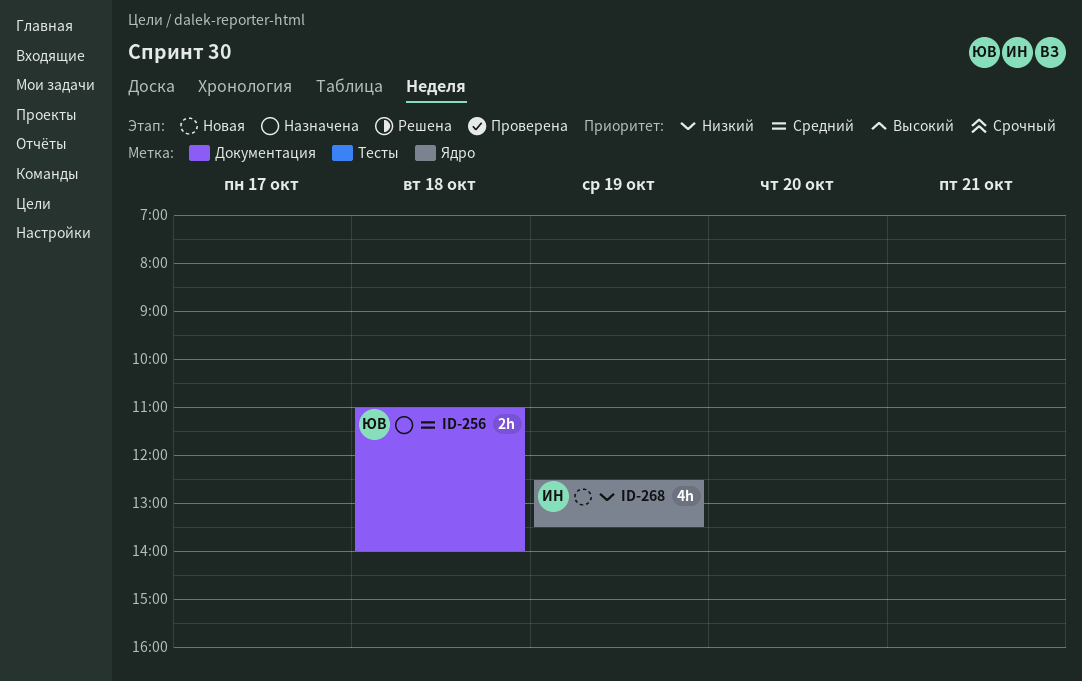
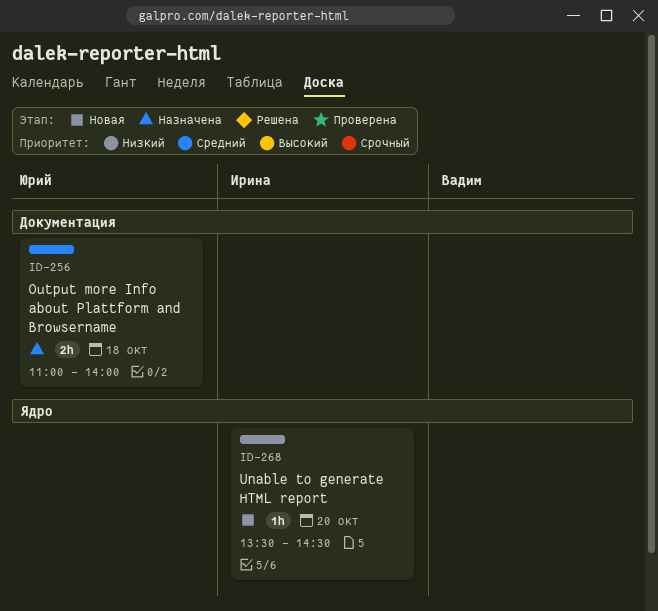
ID-268, estimate: 4h -> 1h
ID-268, day: Oct 19 -> Oct 20
ID-268, begins: 12:30 -> 13:30
ID-268, ends: 13:30 -> 14:30

